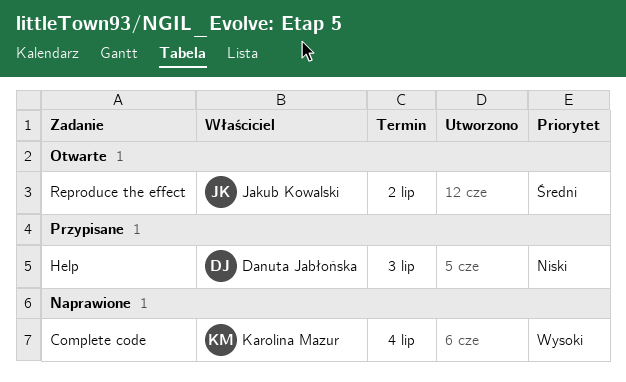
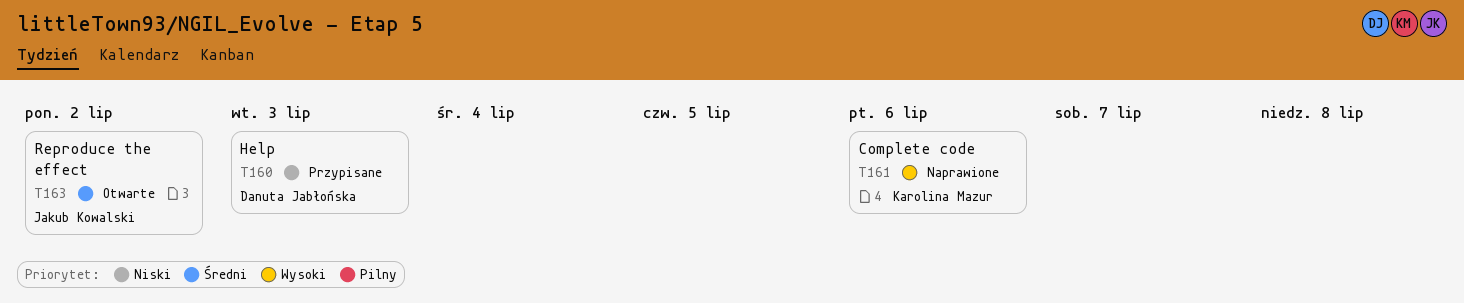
Complete code, due: Jul 4 -> Jul 6

